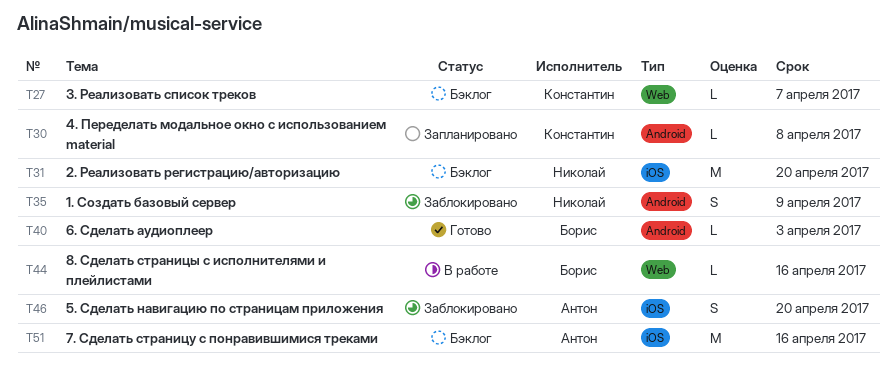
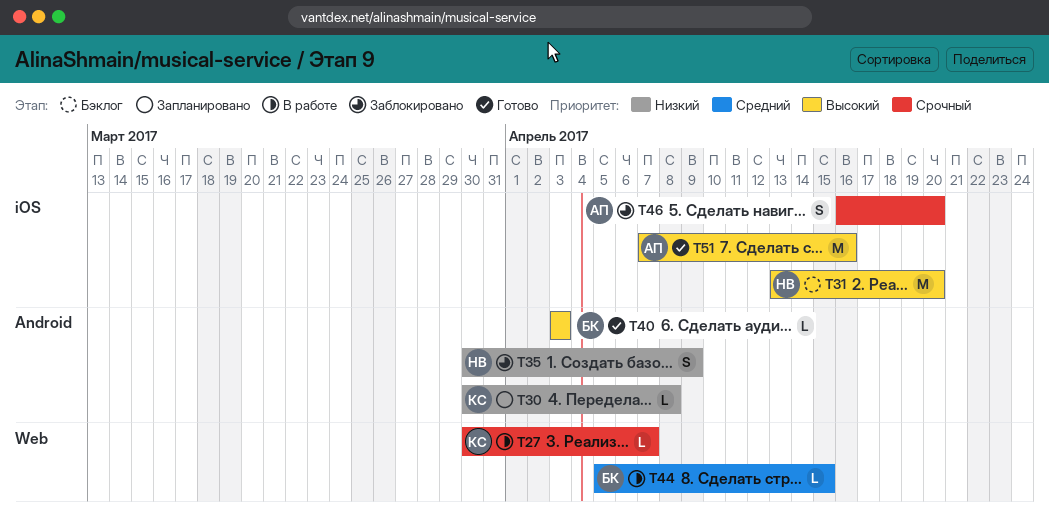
T27, status: Бэклог -> В работе
T44, due: Apr 16 -> Apr 15
T51, status: Бэклог -> Готово

